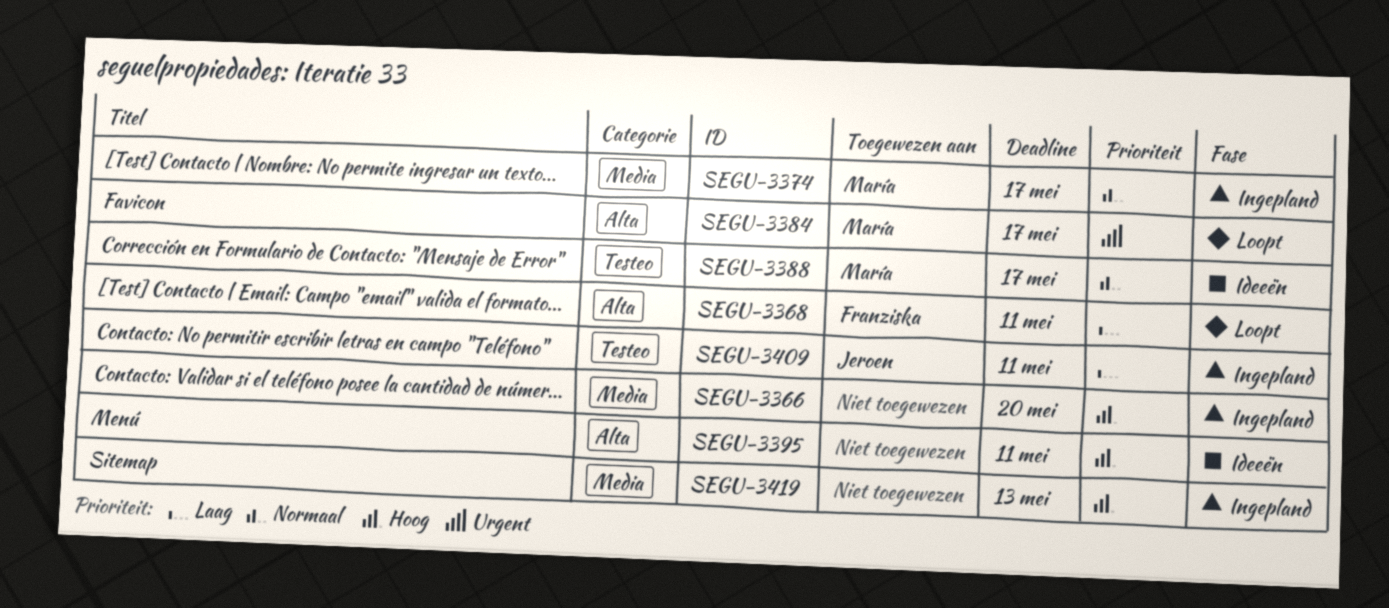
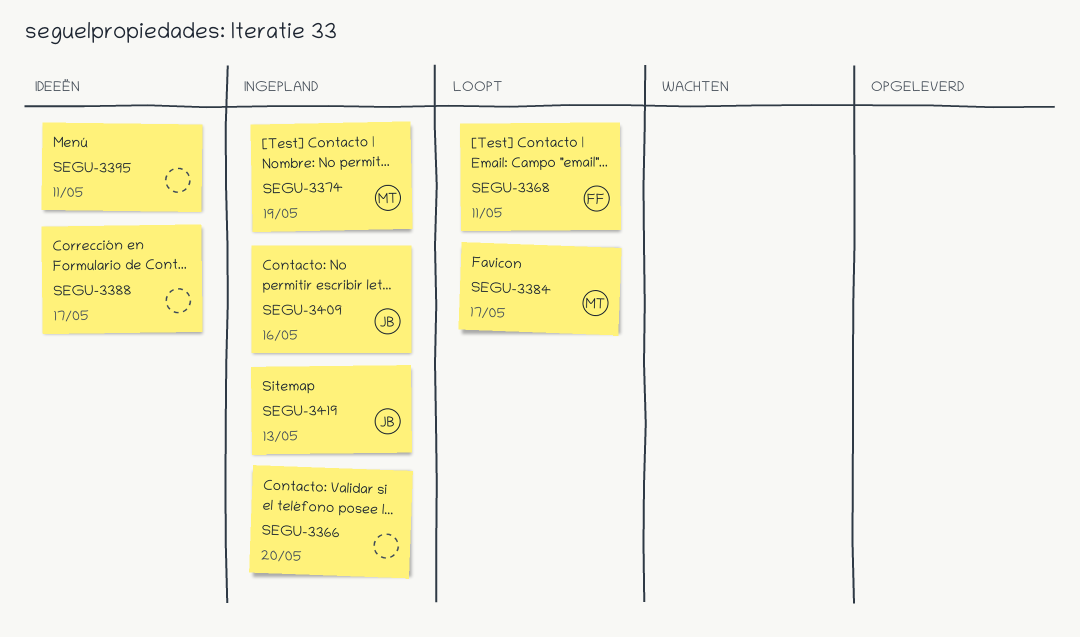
SEGU-3374, due: May 17 -> May 19
SEGU-3388, owner: María -> none
SEGU-3409, due: May 11 -> May 16
SEGU-3419, owner: none -> Jeroen

